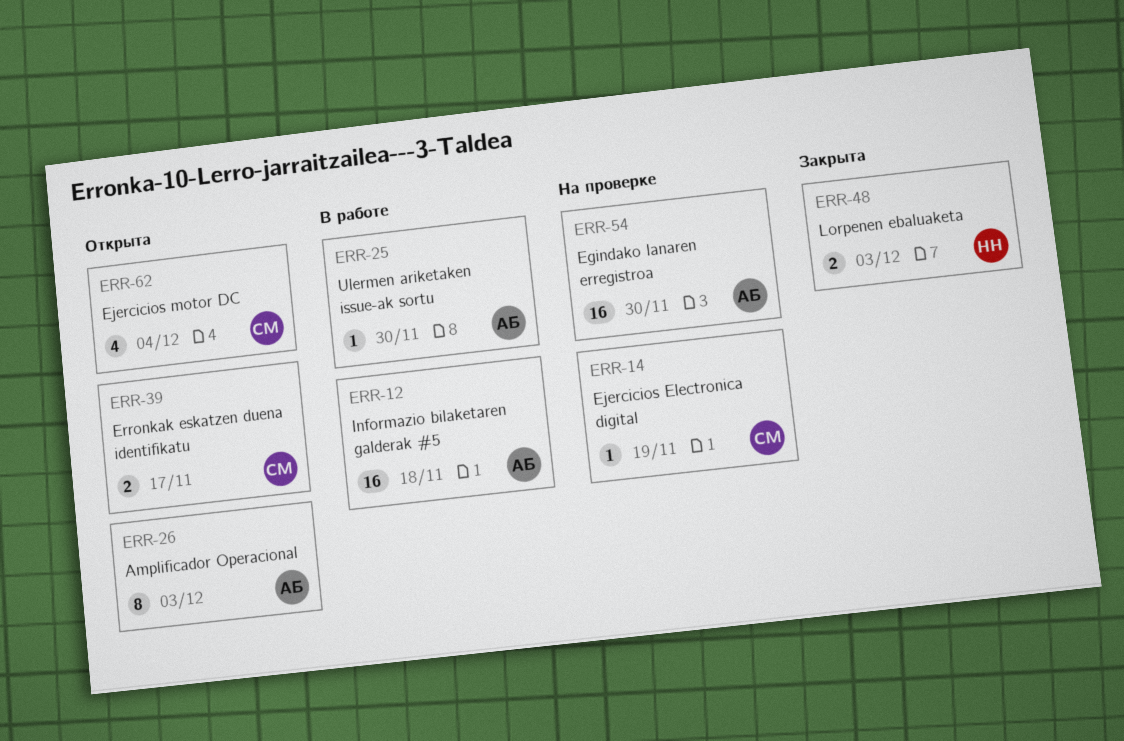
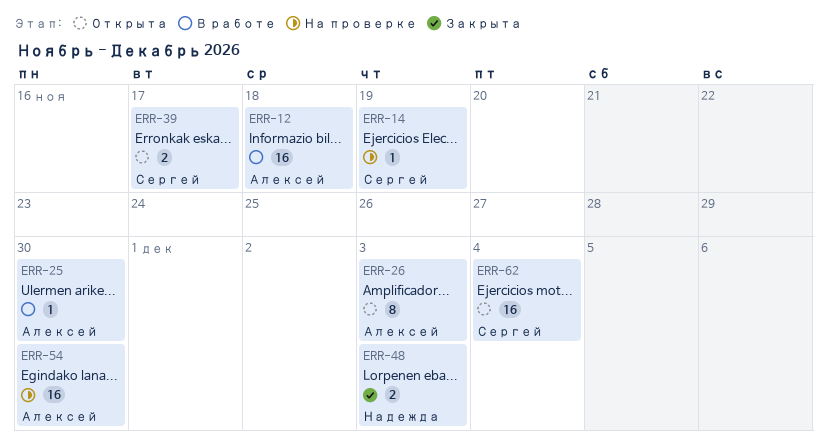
ERR-62, estimate: 4 -> 16

